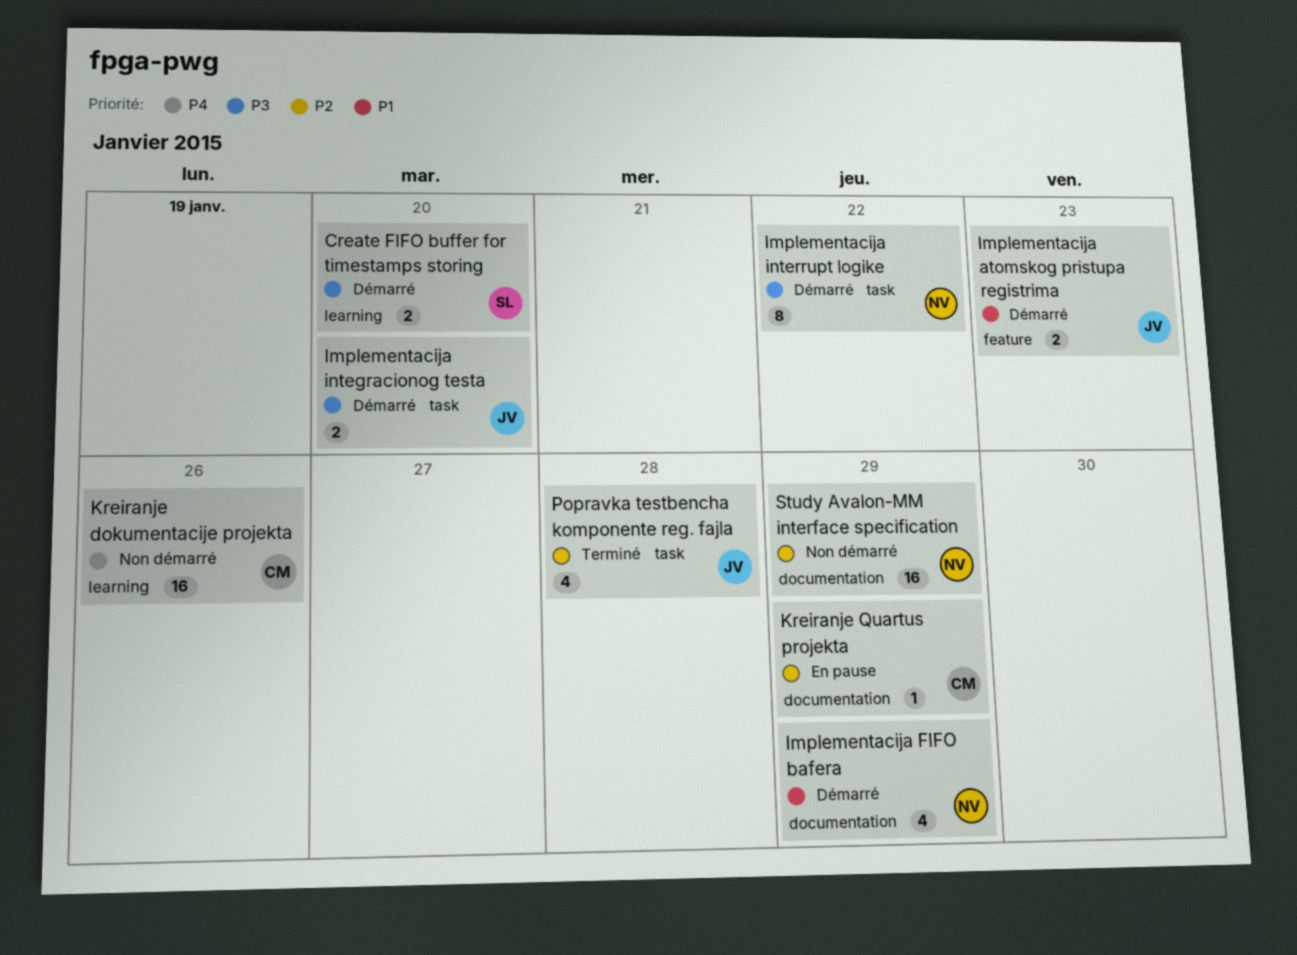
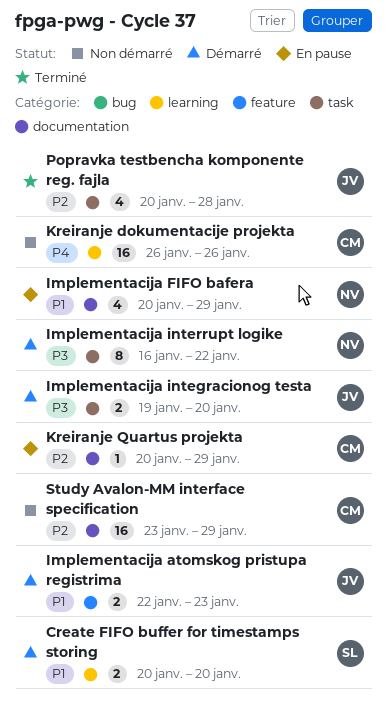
Create FIFO buffer for timestamps storing, priority: P3 -> P1
Implementacija FIFO bafera, status: Démarré -> En pause
Study Avalon-MM interface specification, owner: NV -> CM

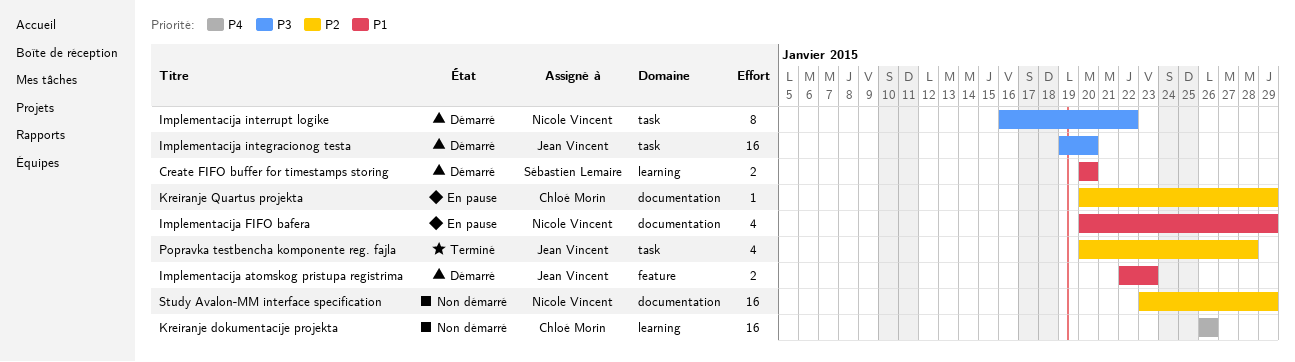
Implementacija integracionog testa, estimate: 2 -> 16
Study Avalon-MM interface specification, owner: Chloé Morin -> Nicole Vincent

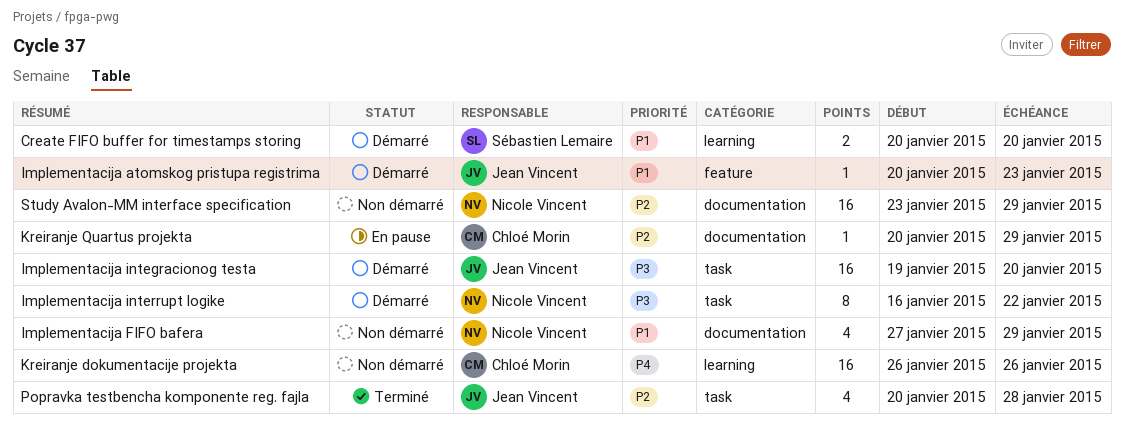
Implementacija atomskog pristupa registrima, estimate: 2 -> 1
Implementacija atomskog pristupa registrima, start: Jan 22 -> Jan 20
Implementacija FIFO bafera, status: En pause -> Non démarré
Implementacija FIFO bafera, start: Jan 20 -> Jan 27

